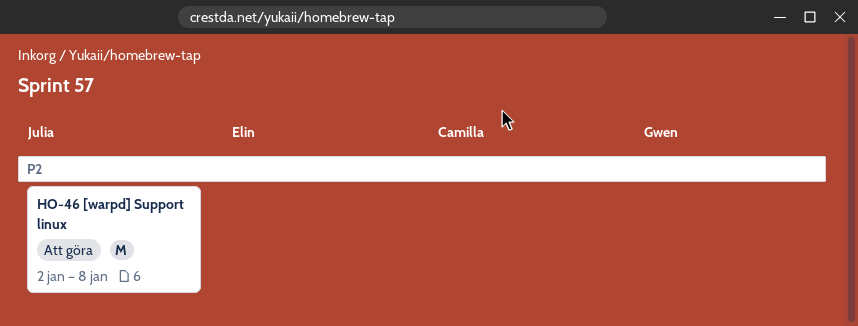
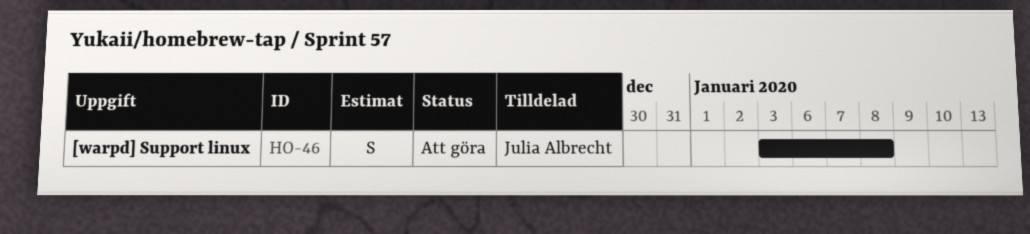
HO-46, estimate: M -> S
HO-46, start: Jan 2 -> Jan 3

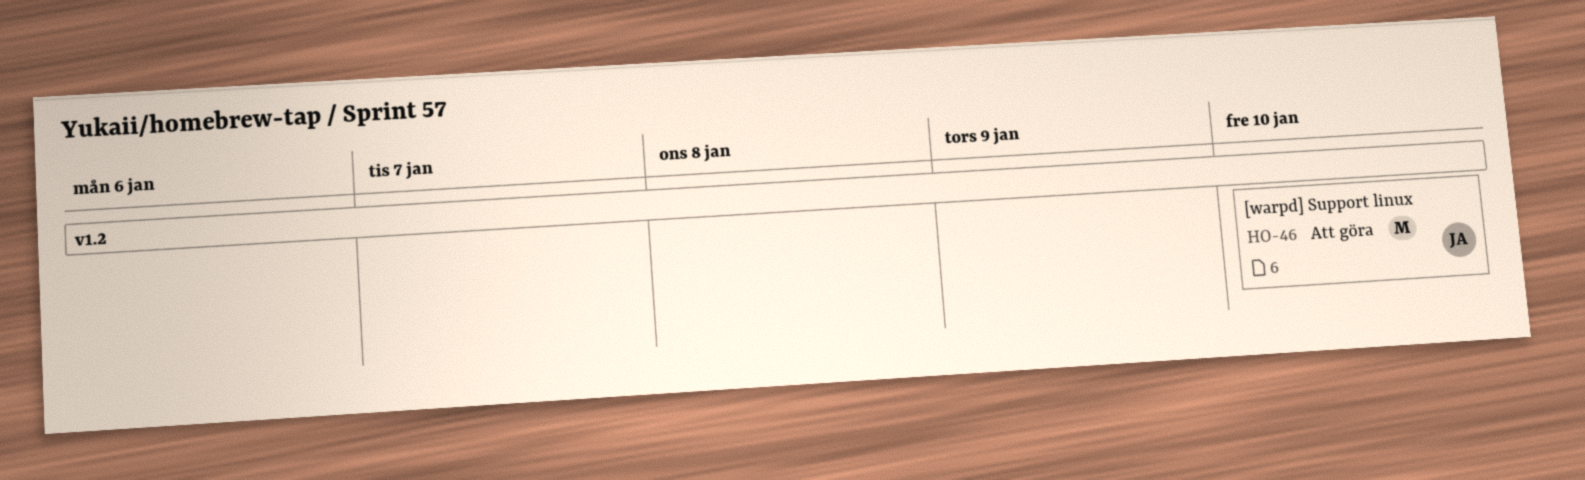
HO-46, estimate: S -> M
HO-46, due: Jan 8 -> Jan 10

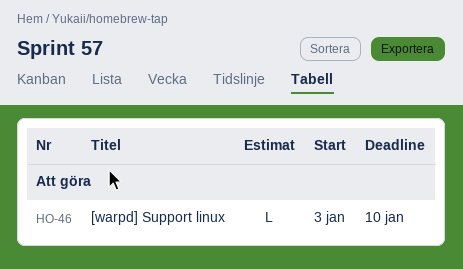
HO-46, estimate: M -> L

